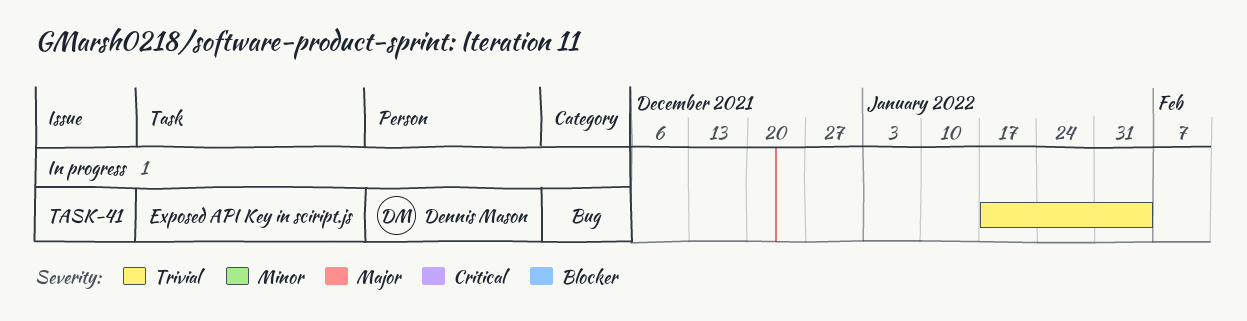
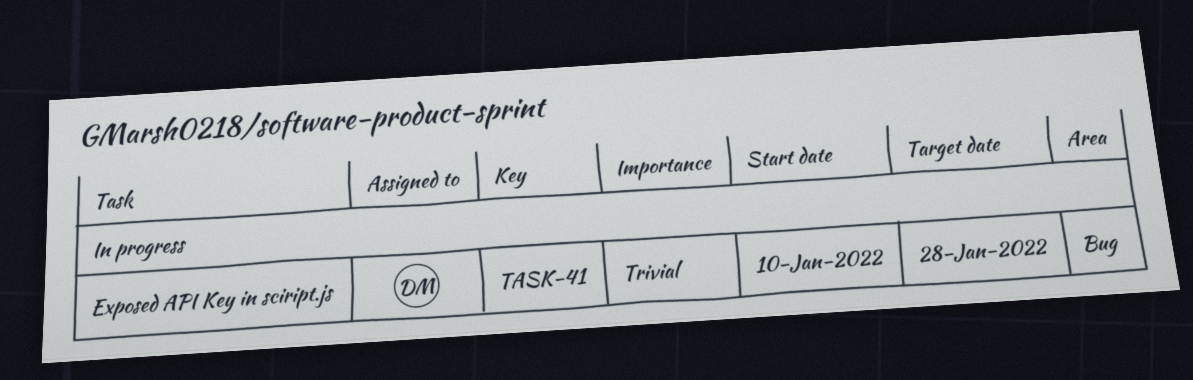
TASK-41, start: Jan 17 -> Jan 10
TASK-41, due: Feb 4 -> Jan 28

